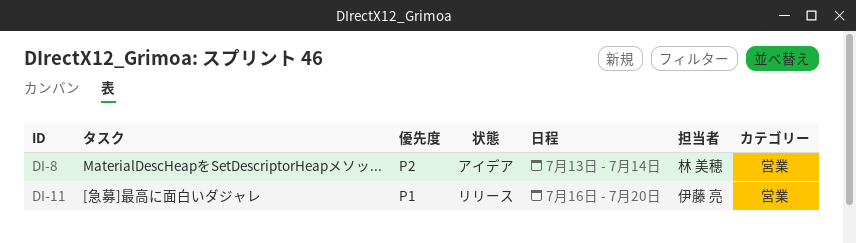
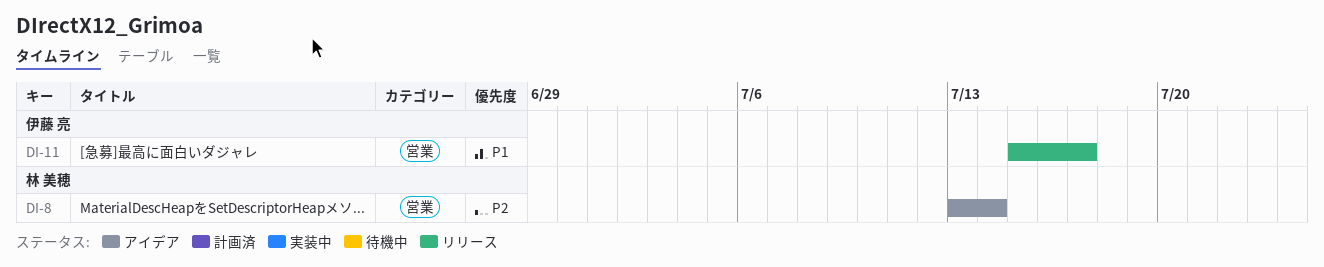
DI-11, start: Jul 16 -> Jul 15
DI-11, due: Jul 20 -> Jul 17

